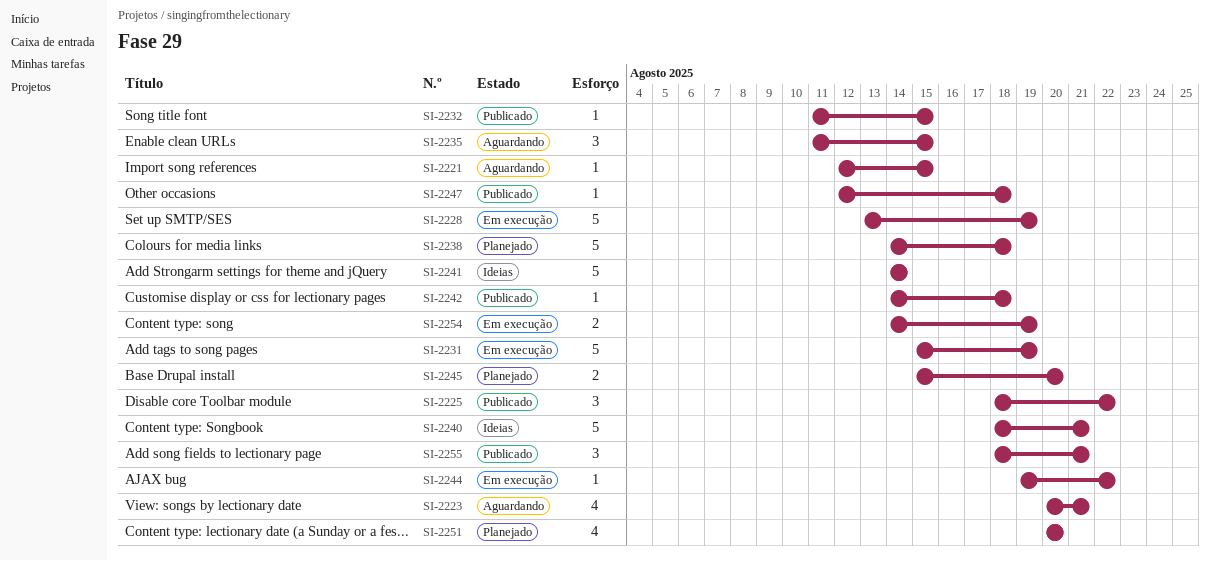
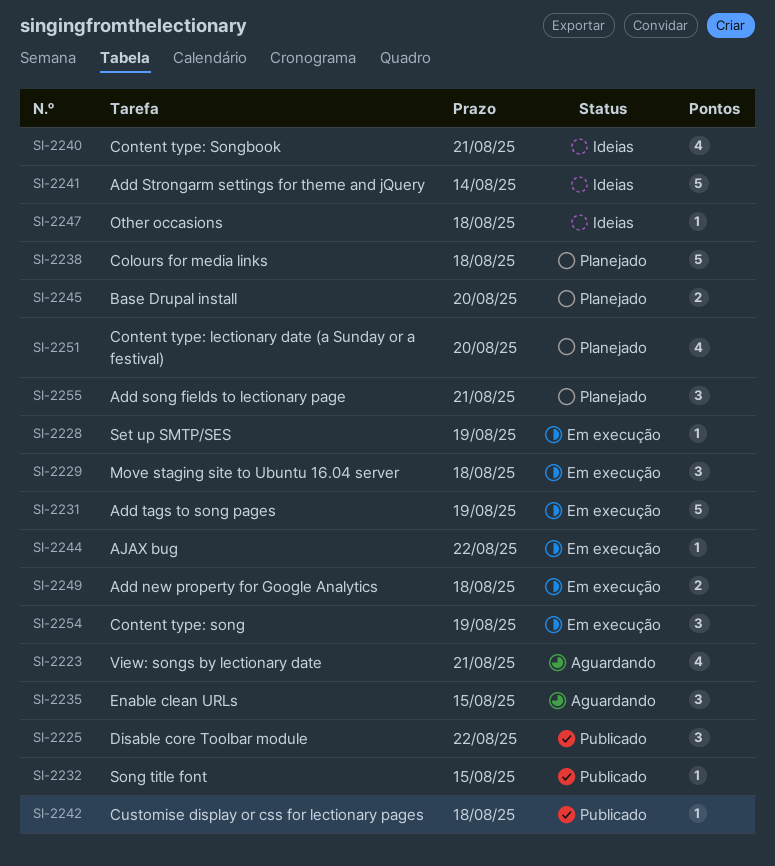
SI-2221: present -> none
SI-2228, estimate: 5 -> 1
SI-2229: none -> present
SI-2240, estimate: 5 -> 4
SI-2247, status: Publicado -> Ideias
SI-2249: none -> present
SI-2254, estimate: 2 -> 3
SI-2255, status: Publicado -> Planejado

